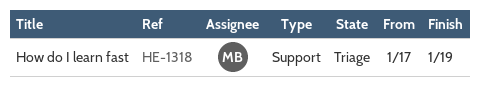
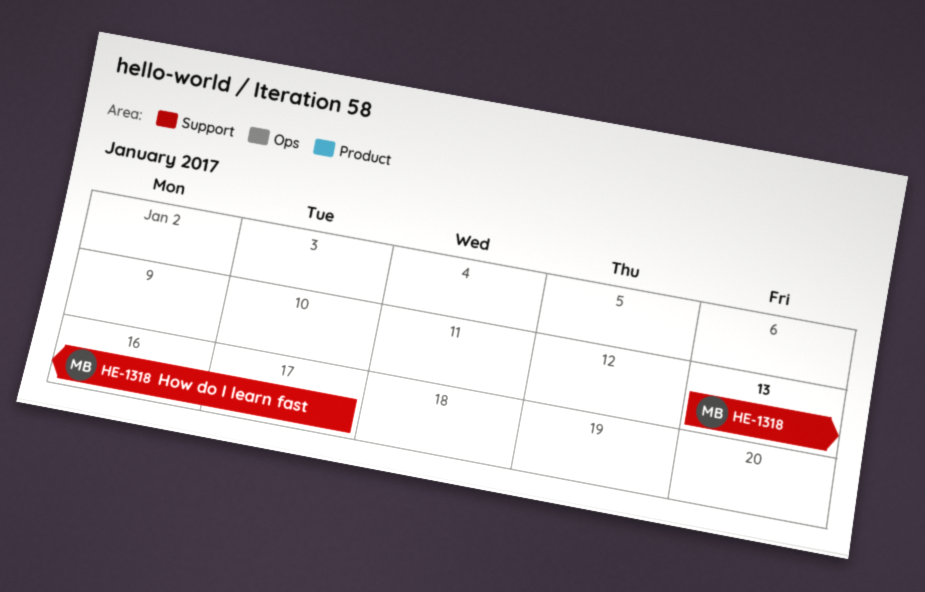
HE-1318, start: Jan 17 -> Jan 13
HE-1318, due: Jan 19 -> Jan 17

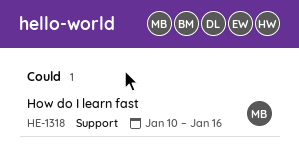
HE-1318, start: Jan 13 -> Jan 10
HE-1318, due: Jan 17 -> Jan 16

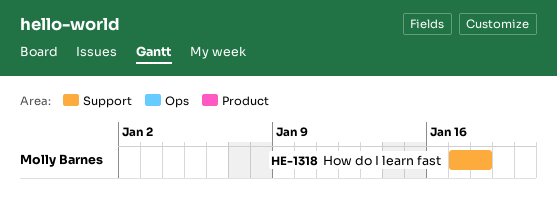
HE-1318, start: Jan 10 -> Jan 17
HE-1318, due: Jan 16 -> Jan 18

